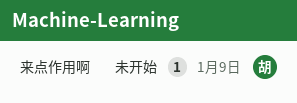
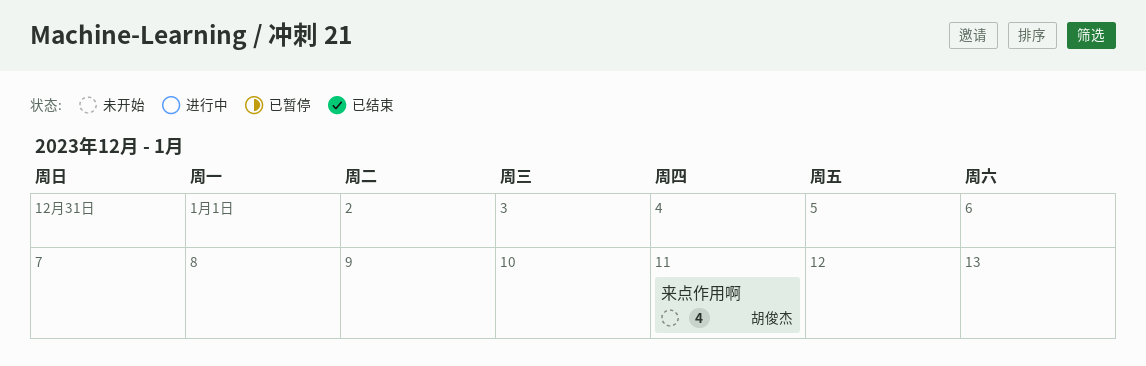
来点作用啊, estimate: 1 -> 4
来点作用啊, due: Jan 9 -> Jan 11

